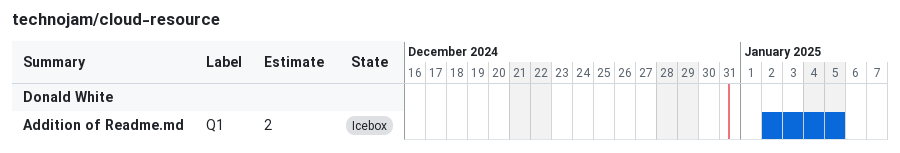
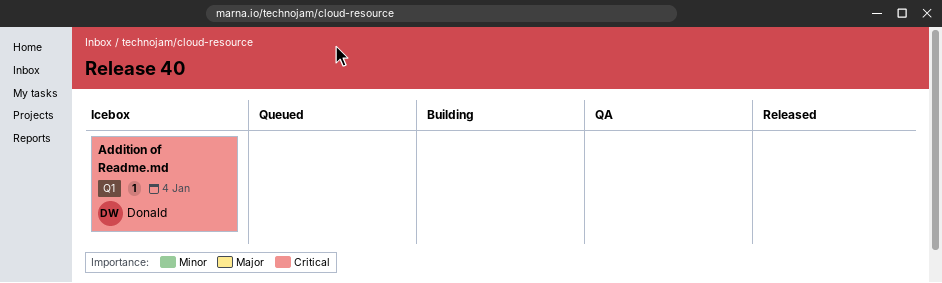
Addition of Readme.md, estimate: 2 -> 1
Addition of Readme.md, due: Jan 5 -> Jan 4

